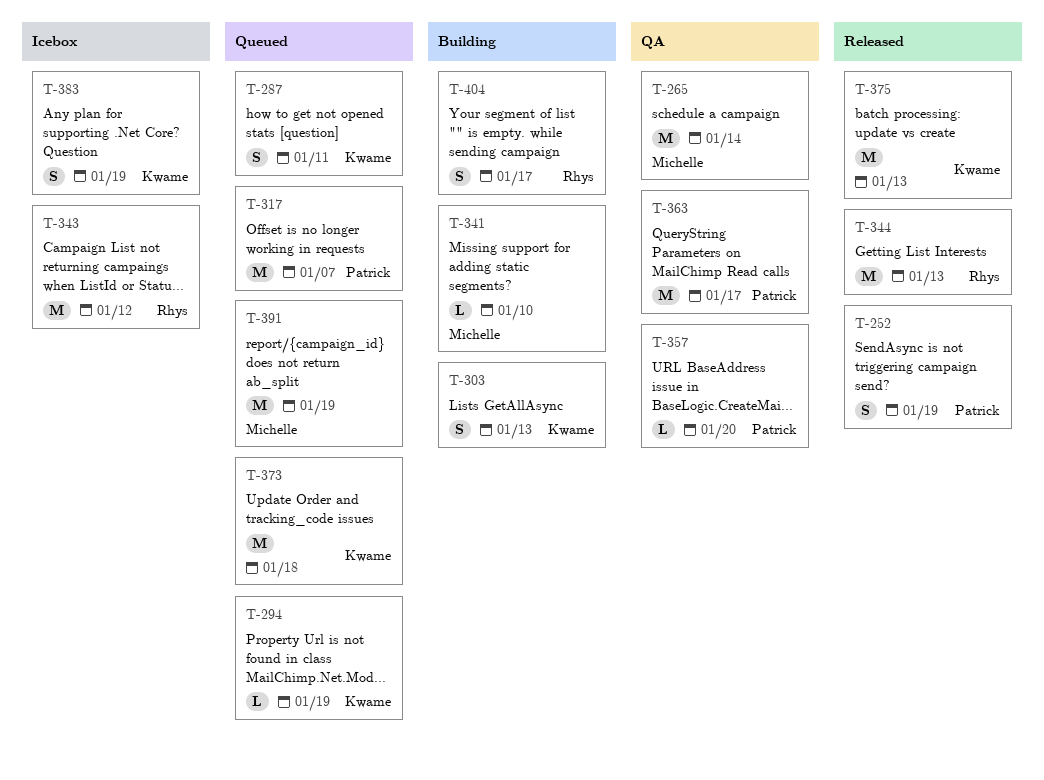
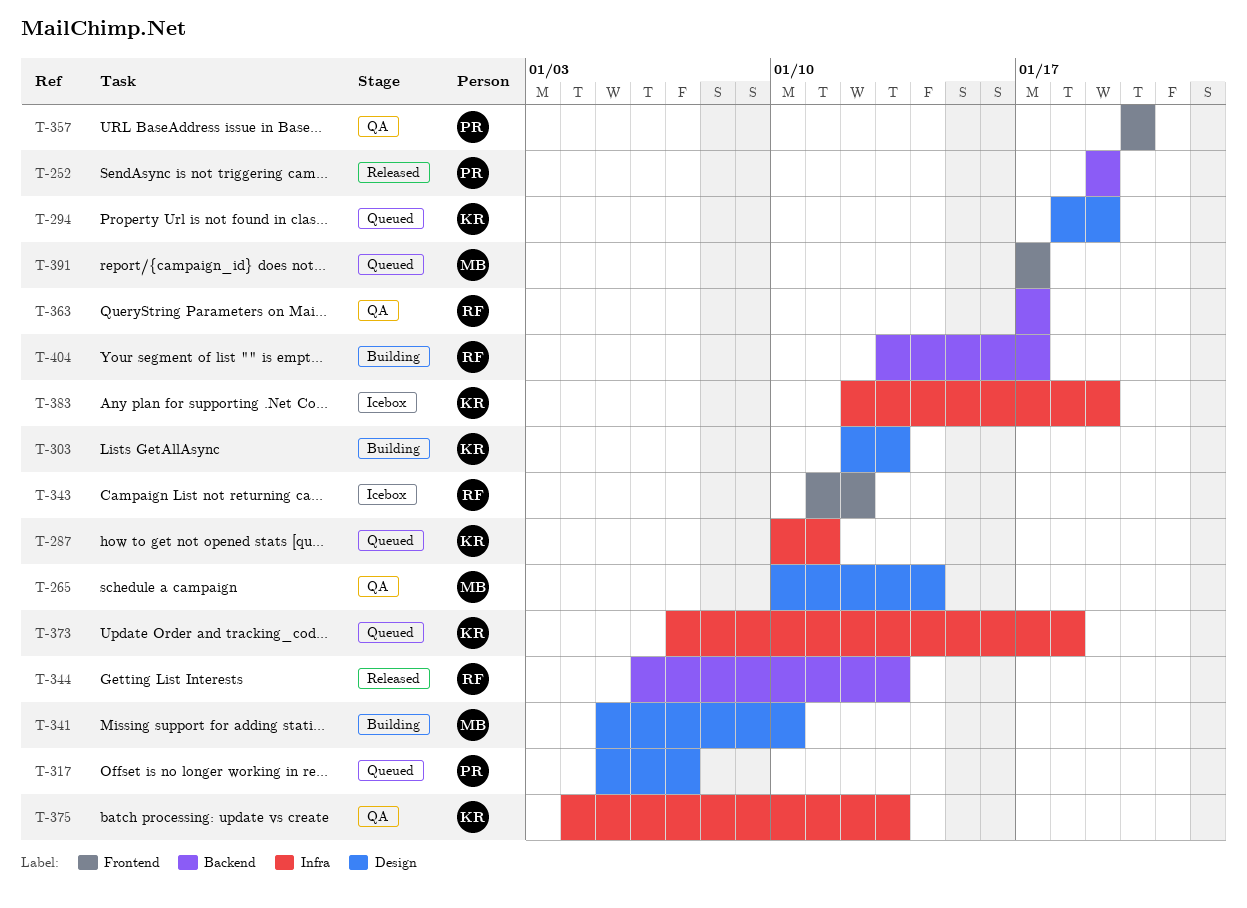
T-363, owner: Patrick -> Rhys
T-375, status: Released -> QA
T-391, due: Jan 19 -> Jan 17

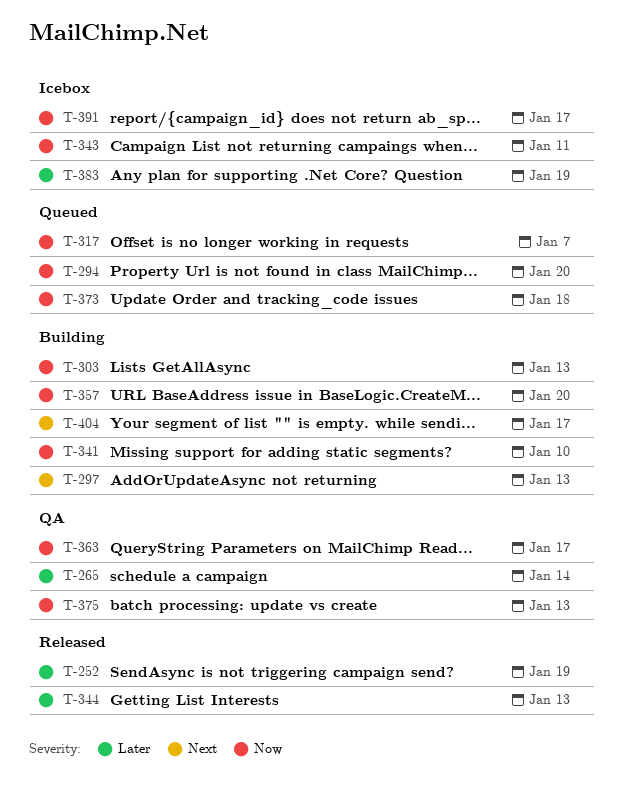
T-287: present -> none
T-294, due: Jan 19 -> Jan 20
T-297: none -> present
T-343, due: Jan 12 -> Jan 11
T-357, status: QA -> Building
T-391, status: Queued -> Icebox

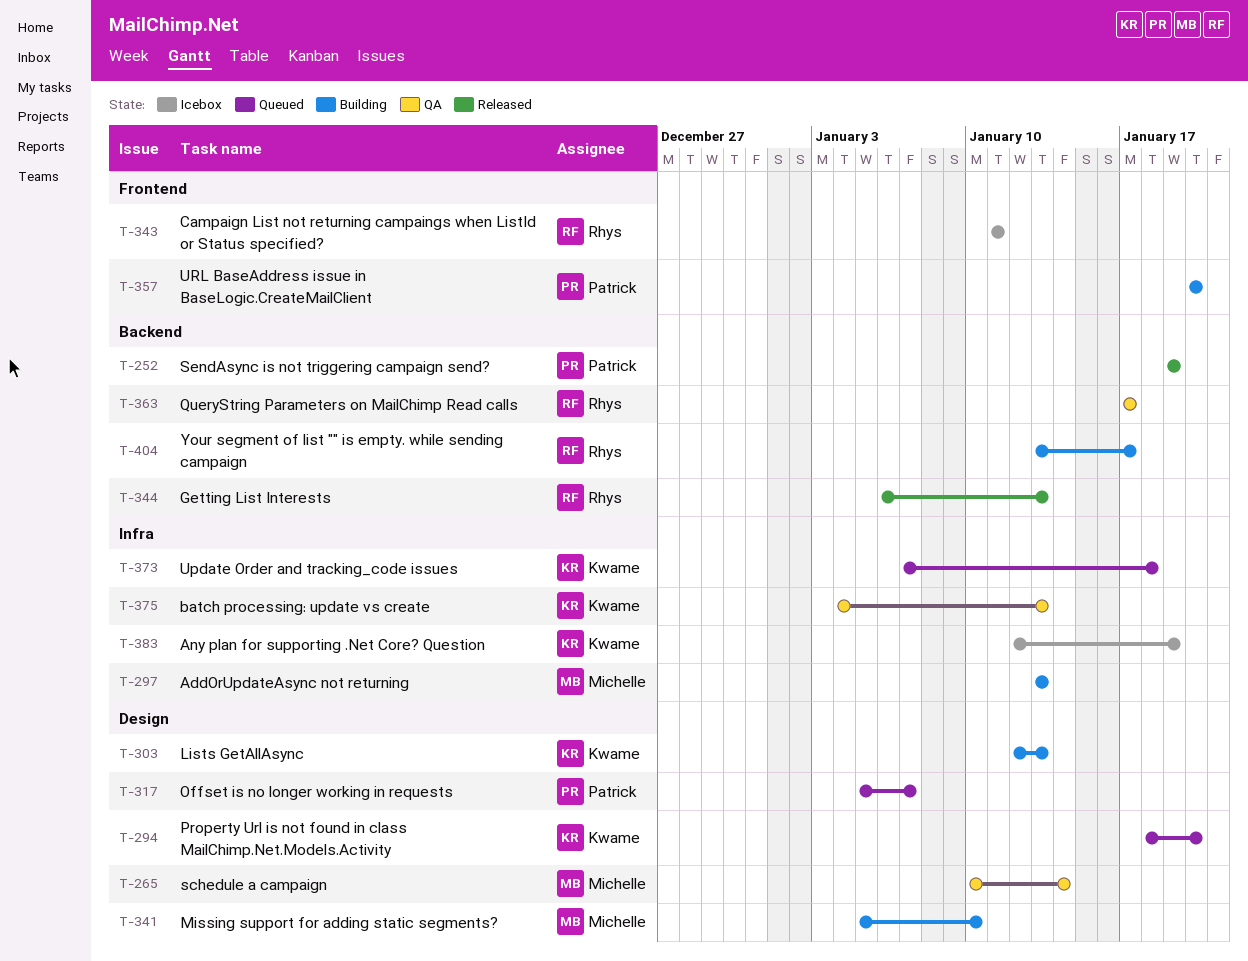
T-391: present -> none

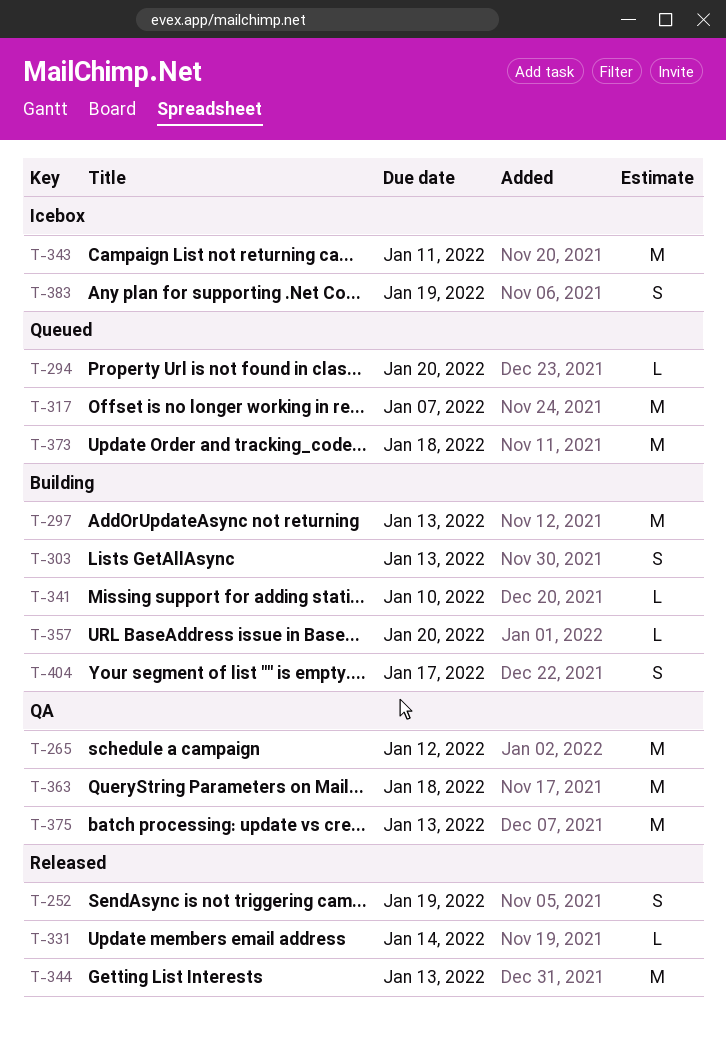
T-265, due: Jan 14 -> Jan 12
T-331: none -> present
T-363, due: Jan 17 -> Jan 18

